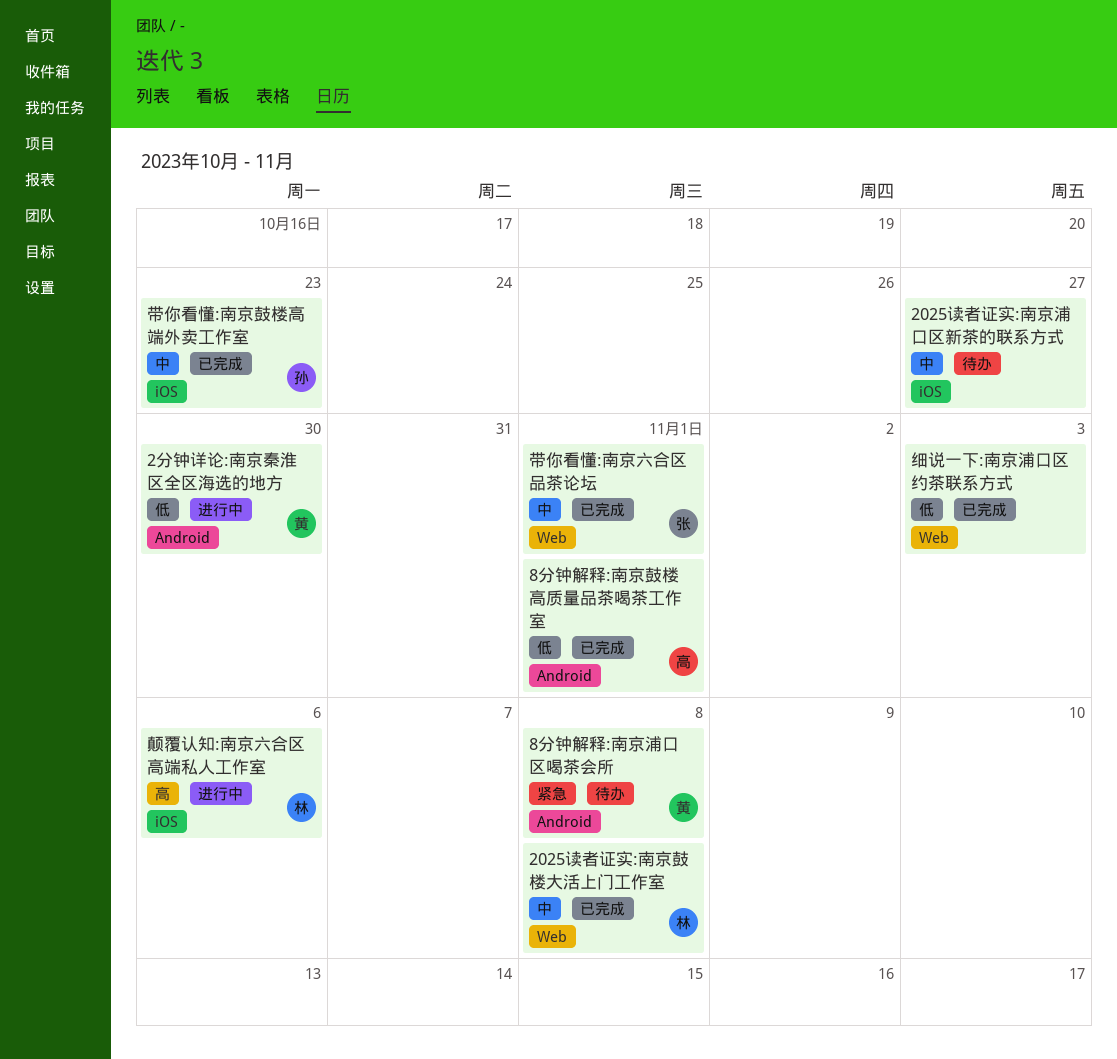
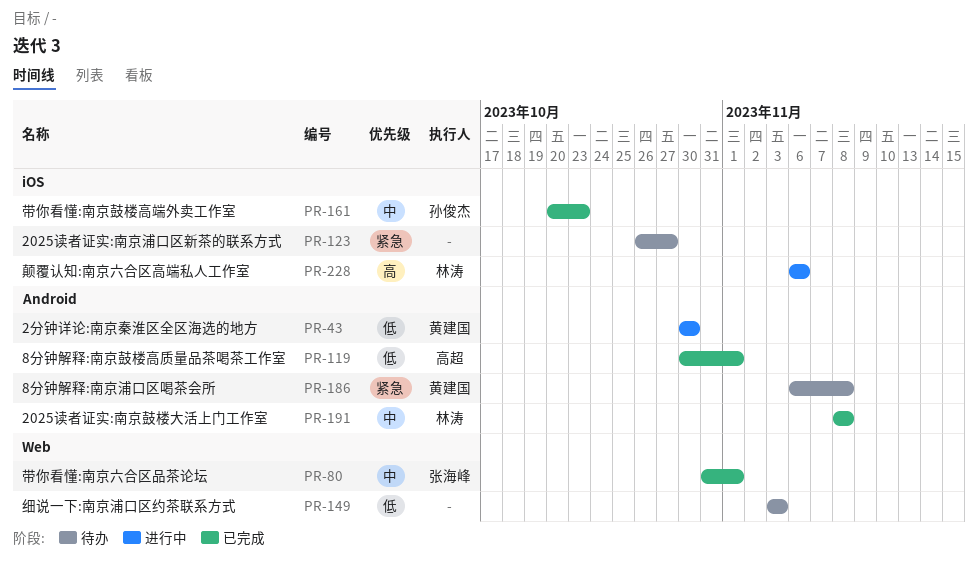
2025读者证实:南京浦口区新茶的联系方式, priority: 中 -> 紧急
2025读者证实:南京鼓楼大活上门工作室, label: Web -> Android
细说一下:南京浦口区约茶联系方式, status: 已完成 -> 待办

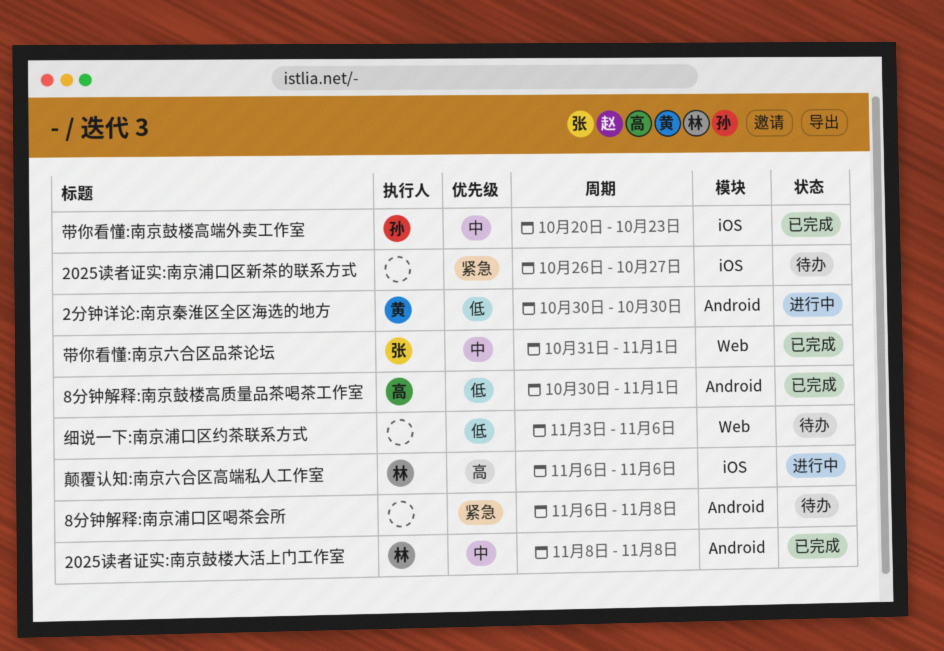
8分钟解释:南京浦口区喝茶会所, owner: 黄建国 -> none
细说一下:南京浦口区约茶联系方式, due: Nov 3 -> Nov 6

